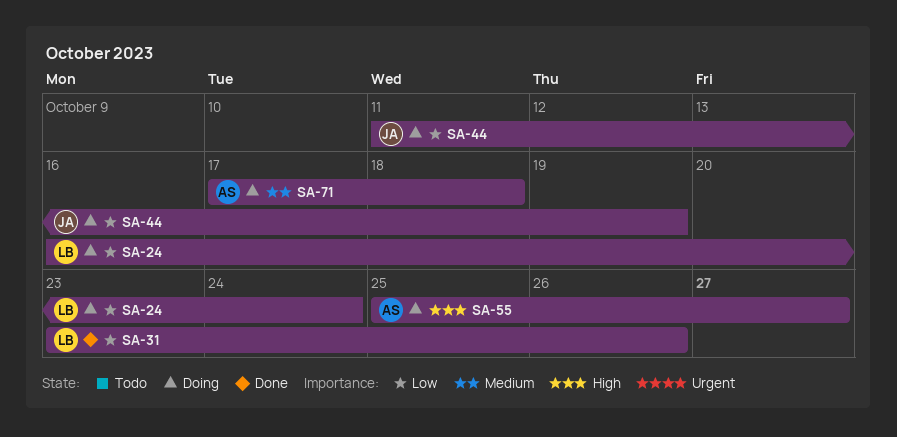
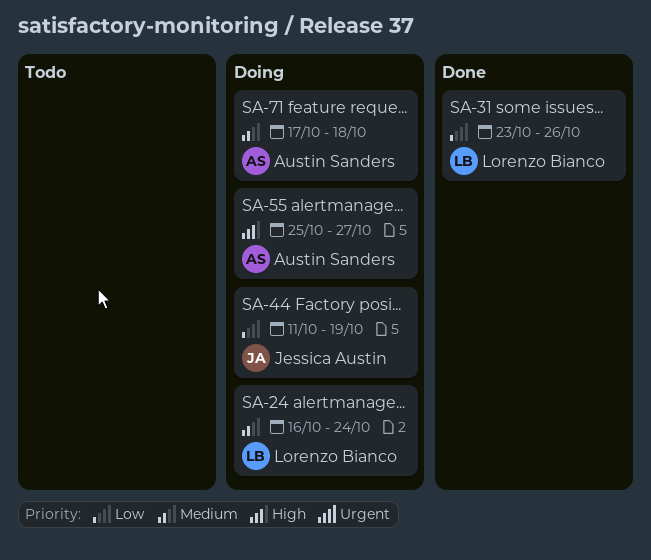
SA-24, priority: Low -> Medium

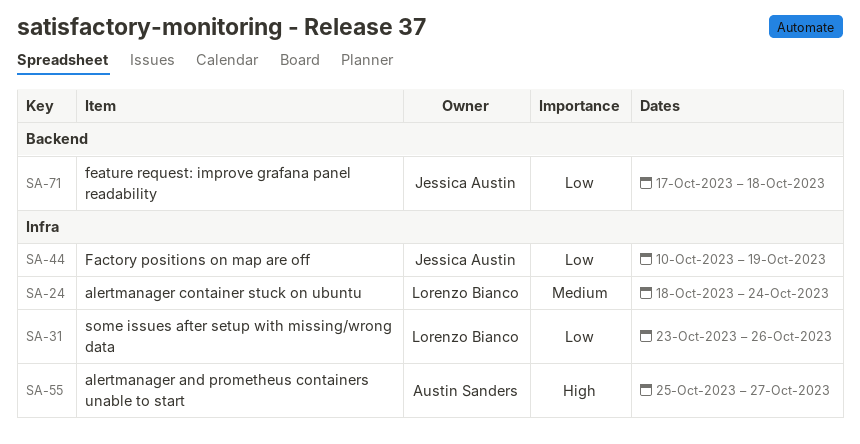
SA-24, start: Oct 16 -> Oct 18
SA-44, start: Oct 11 -> Oct 10
SA-71, owner: Austin Sanders -> Jessica Austin
SA-71, priority: Medium -> Low

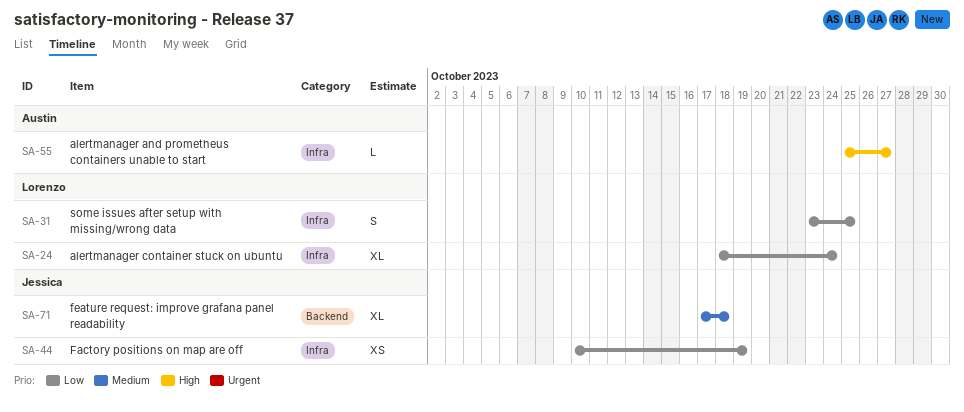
SA-24, priority: Medium -> Low
SA-31, due: Oct 26 -> Oct 25
SA-71, priority: Low -> Medium

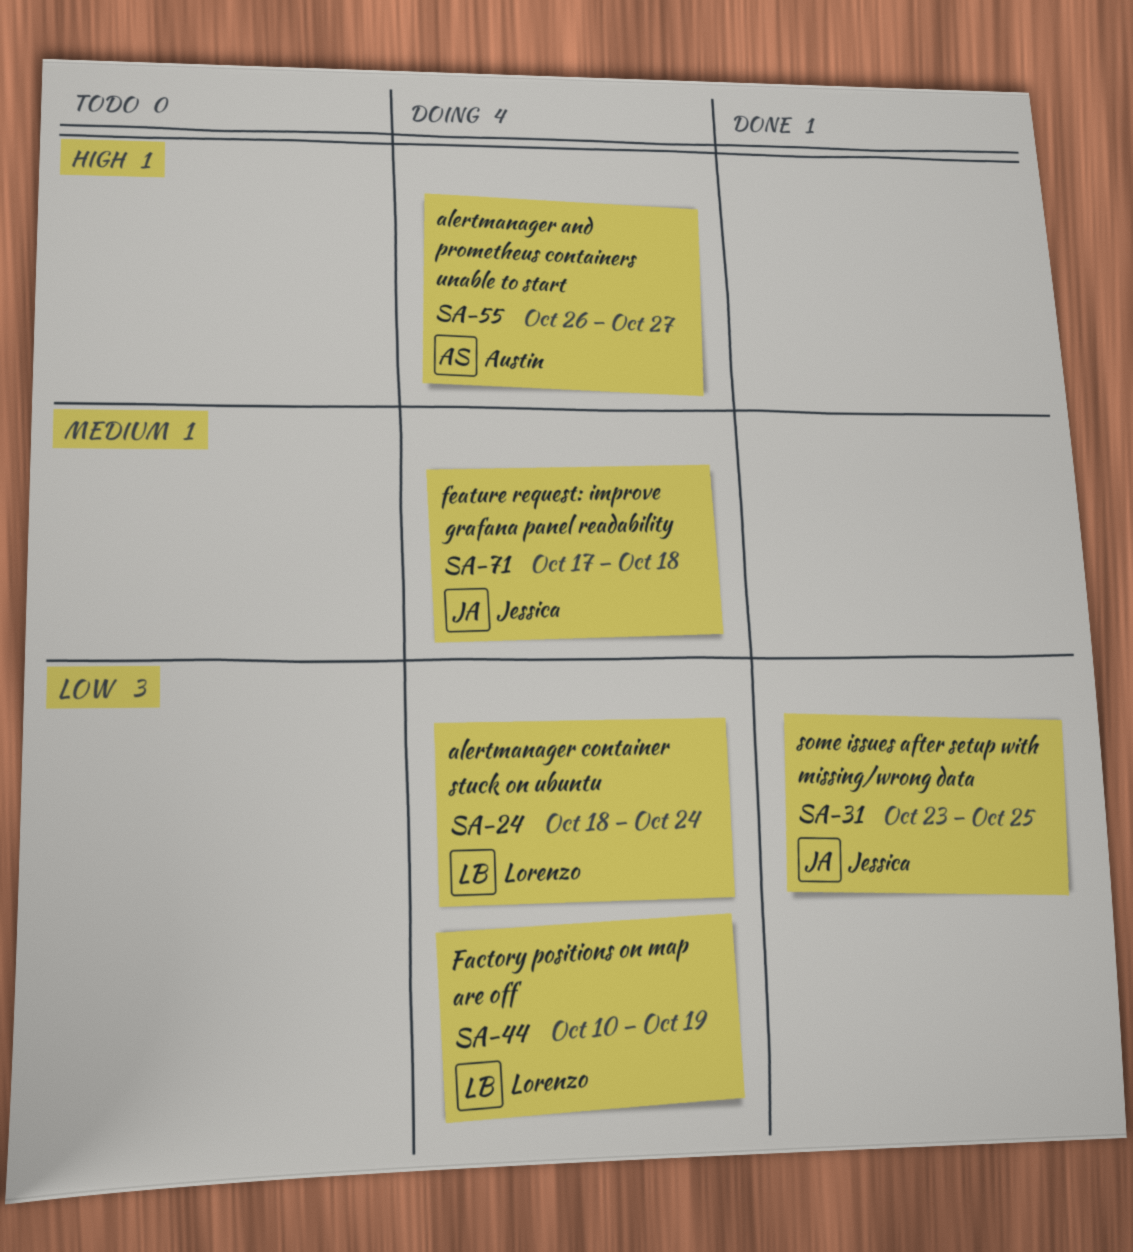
SA-31, owner: Lorenzo -> Jessica
SA-44, owner: Jessica -> Lorenzo
SA-55, start: Oct 25 -> Oct 26

